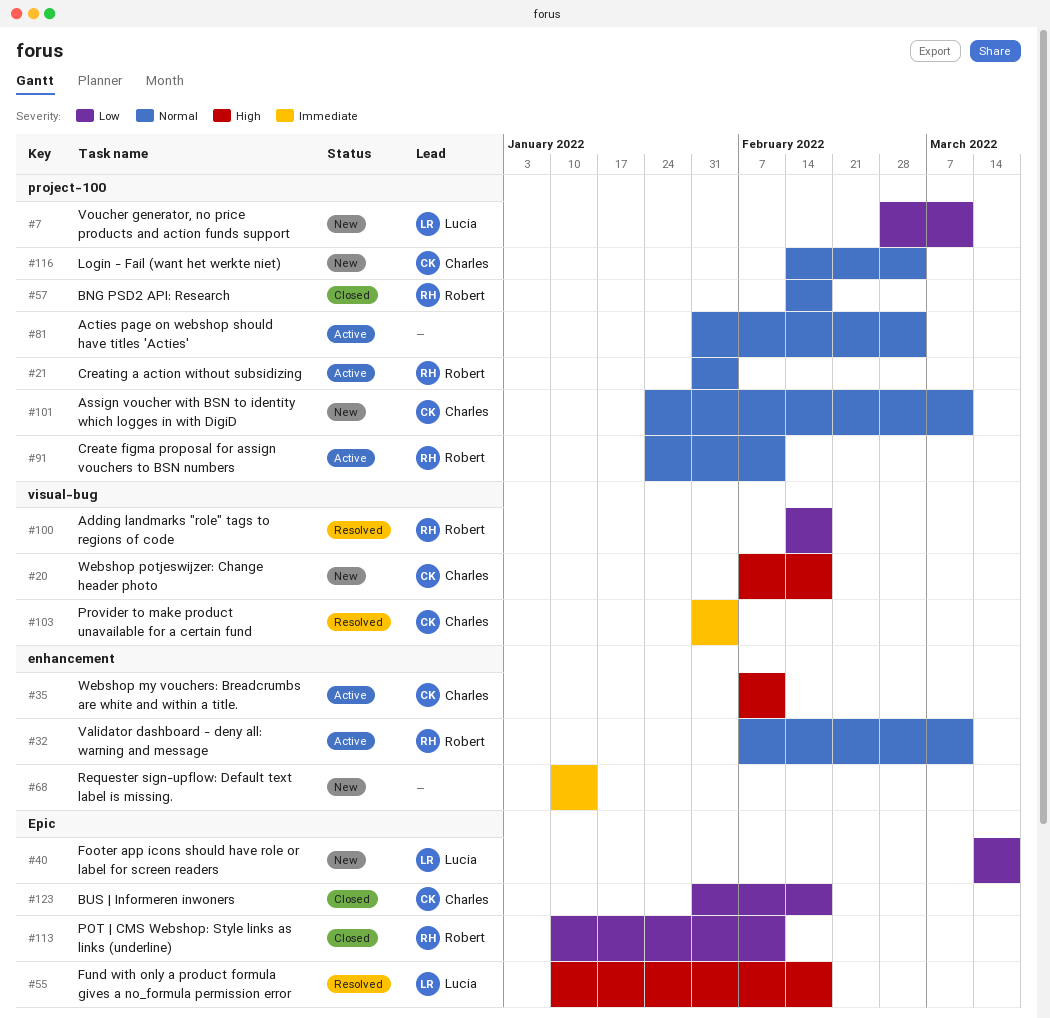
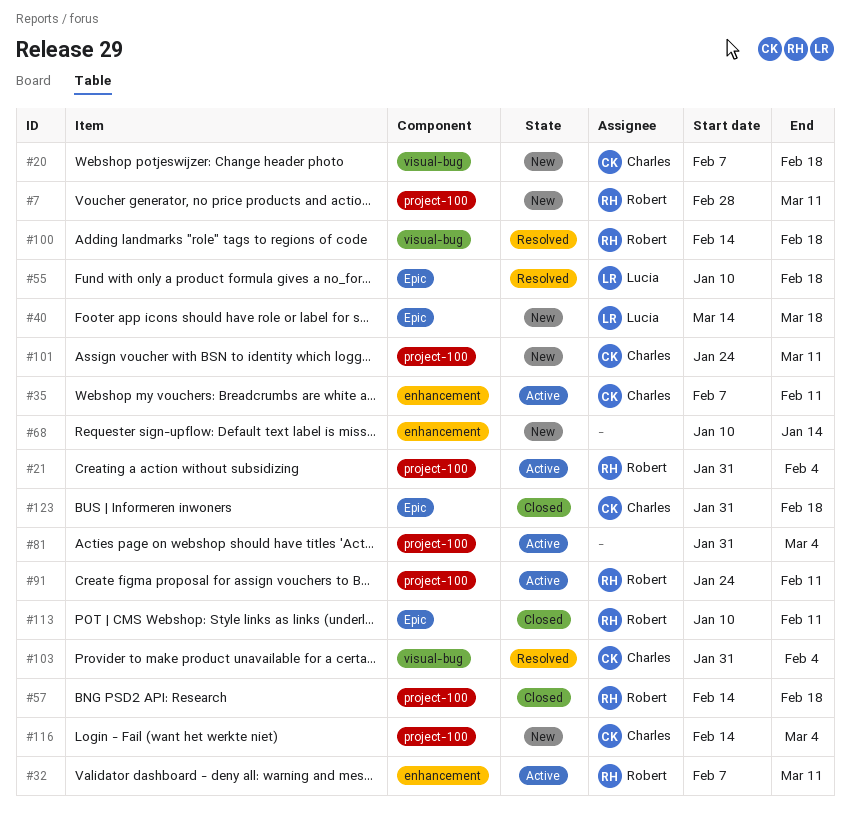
#7, owner: Lucia -> Robert

